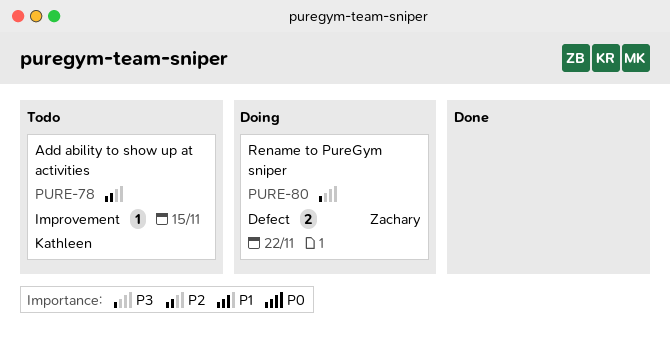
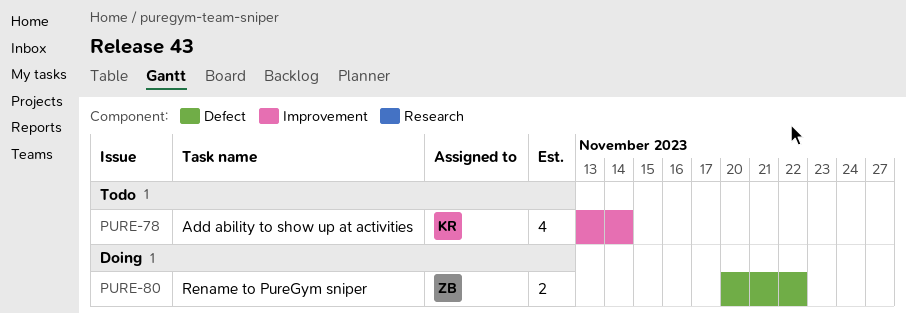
PURE-78, estimate: 1 -> 4
PURE-78, due: Nov 15 -> Nov 14

